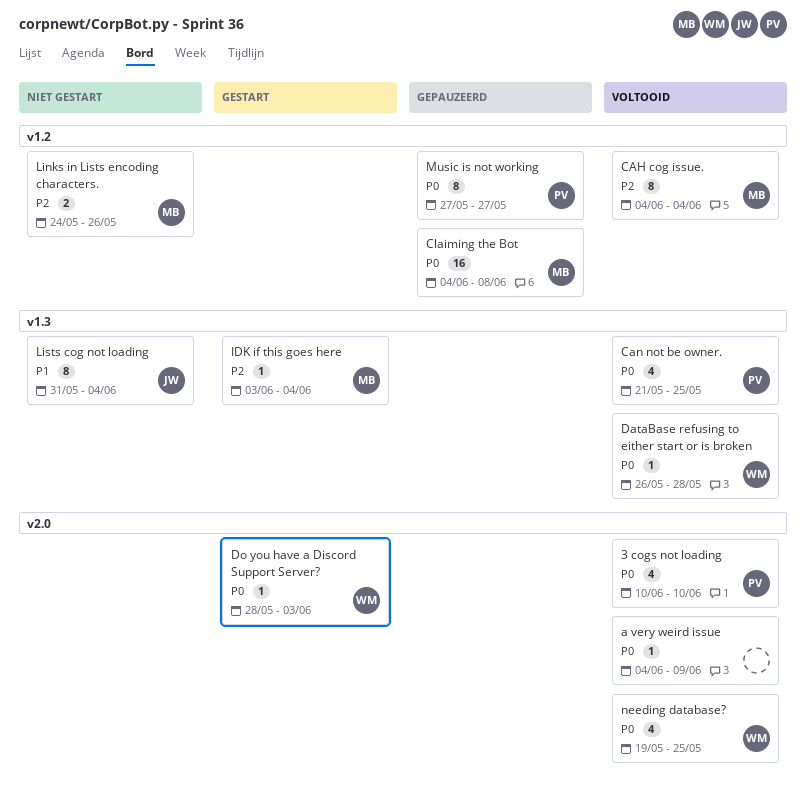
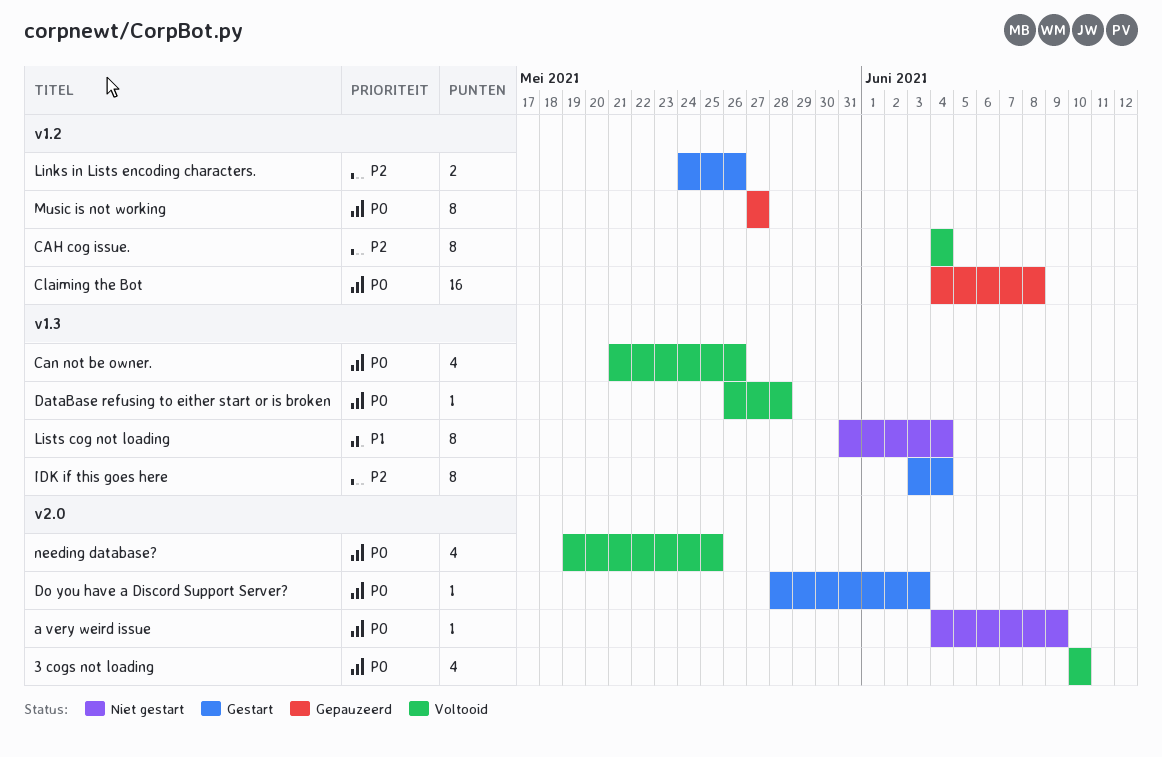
a very weird issue, status: Voltooid -> Niet gestart
Can not be owner., due: May 25 -> May 26
IDK if this goes here, estimate: 1 -> 8
Links in Lists encoding characters., status: Niet gestart -> Gestart

